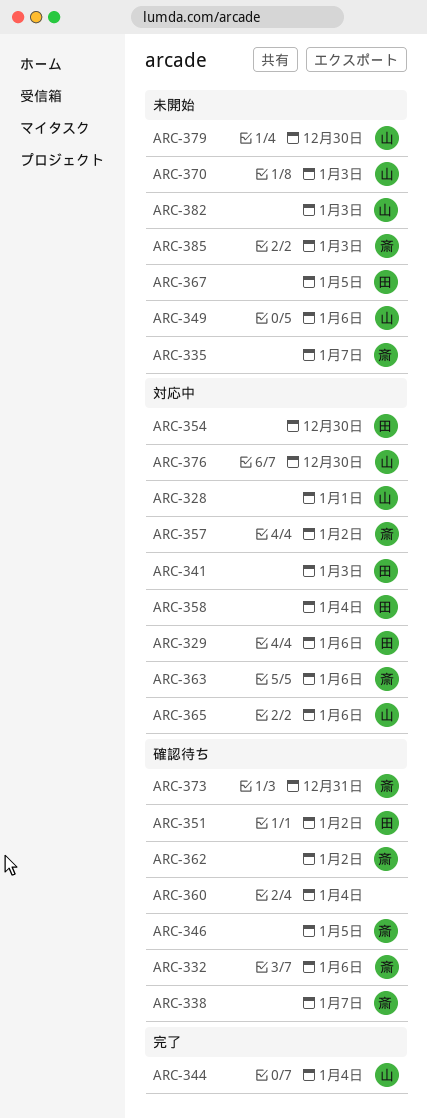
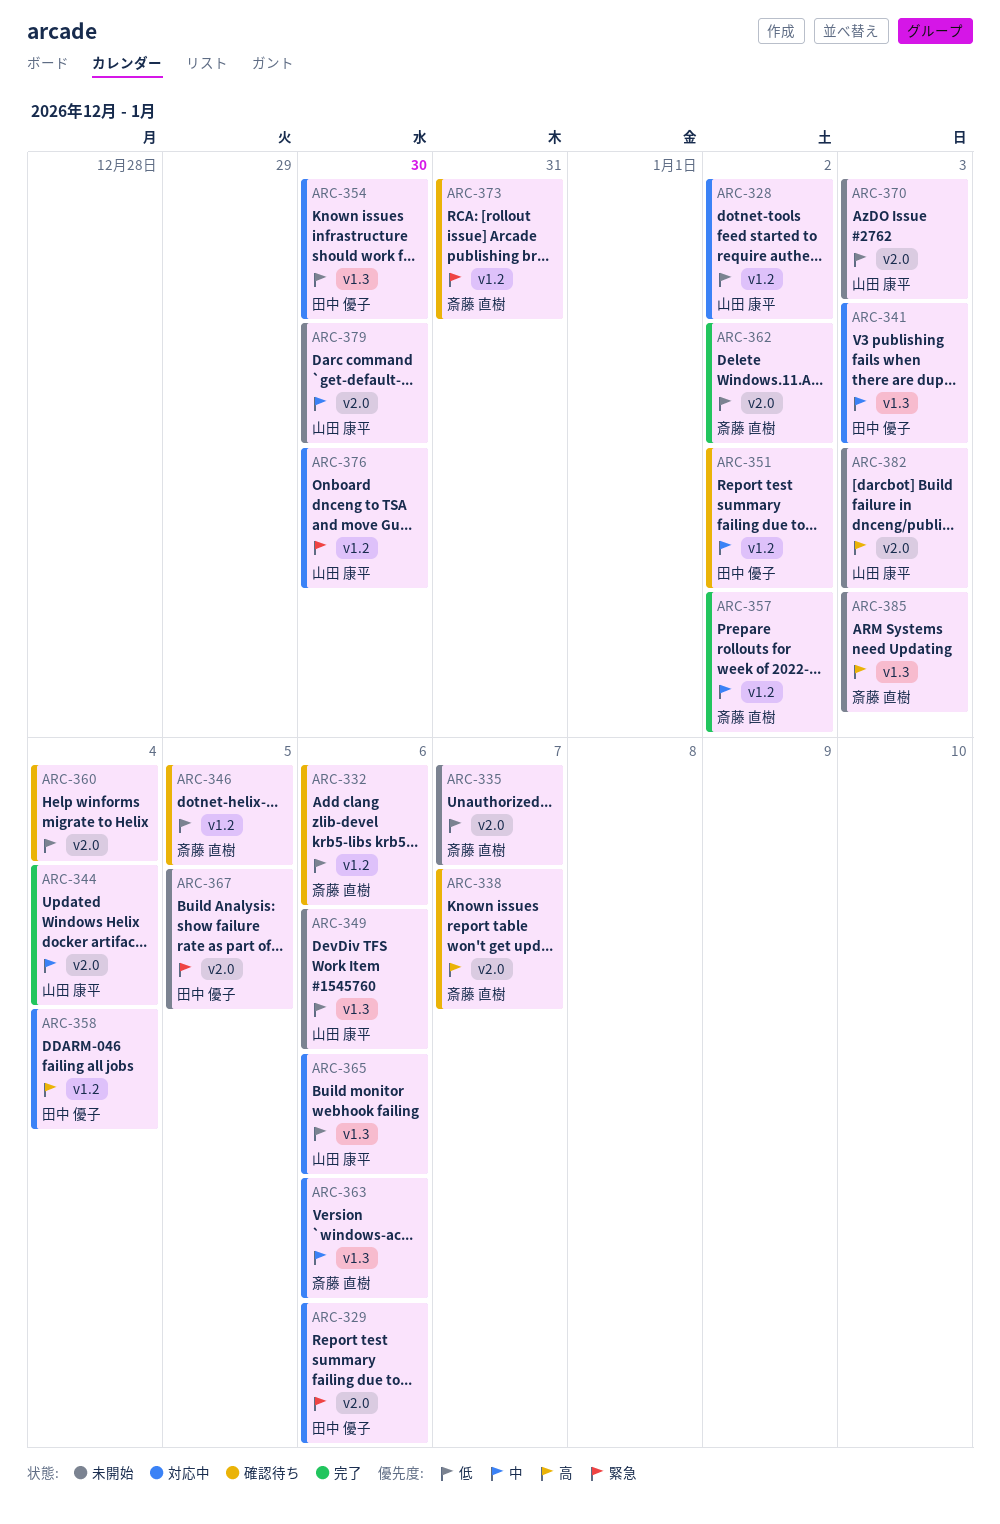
ARC-328, due: Jan 1 -> Jan 2
ARC-357, status: 対応中 -> 完了
ARC-362, status: 確認待ち -> 完了

